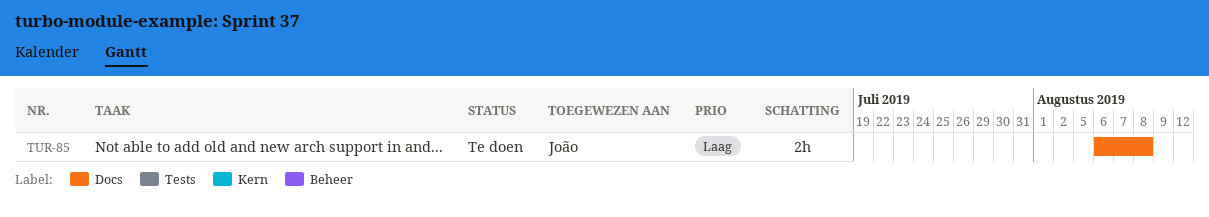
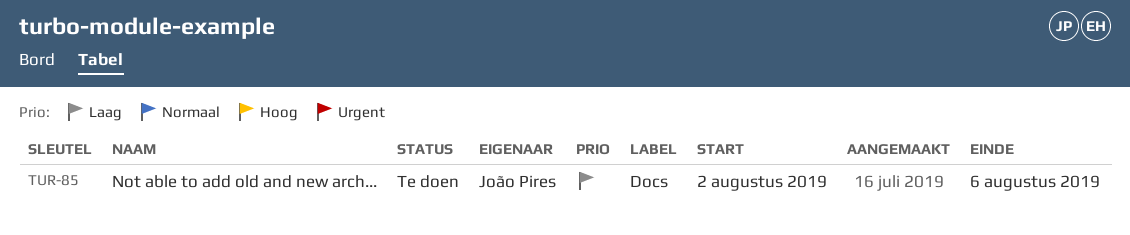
TUR-85, start: Aug 6 -> Aug 2
TUR-85, due: Aug 8 -> Aug 6

